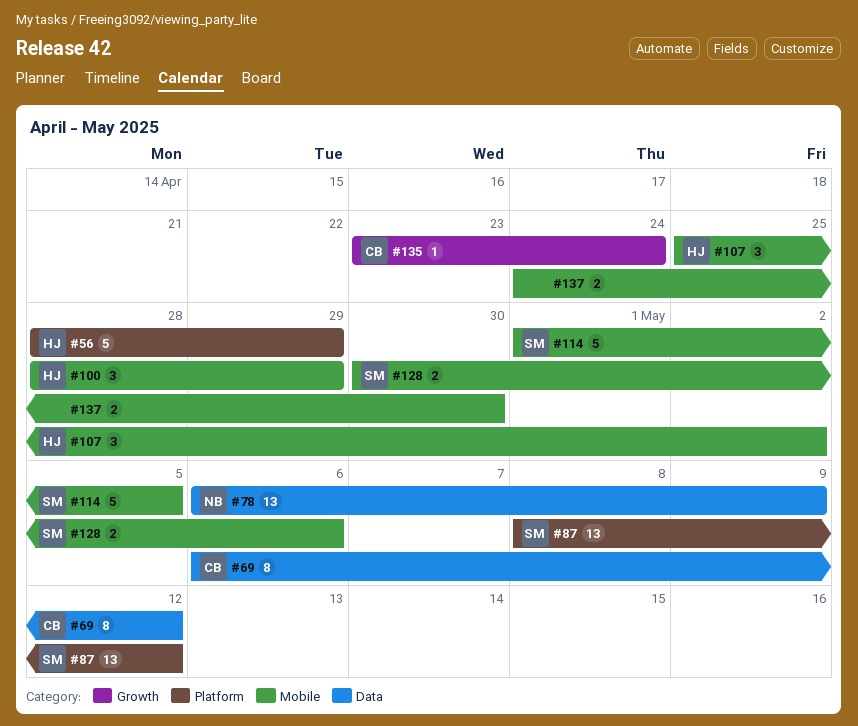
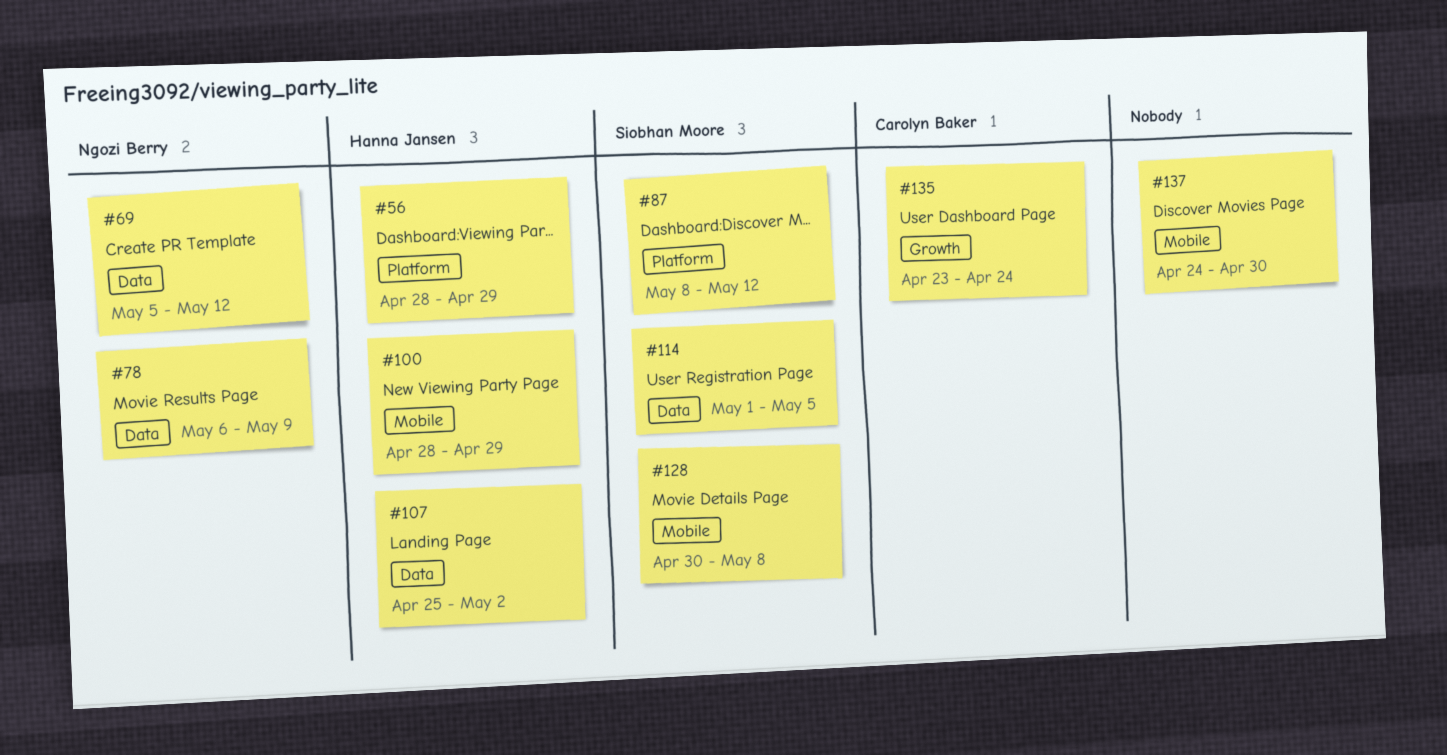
#69, owner: Carolyn Baker -> Ngozi Berry
#69, start: May 6 -> May 5
#107, label: Mobile -> Data
#114, label: Mobile -> Data
#128, due: May 6 -> May 8

